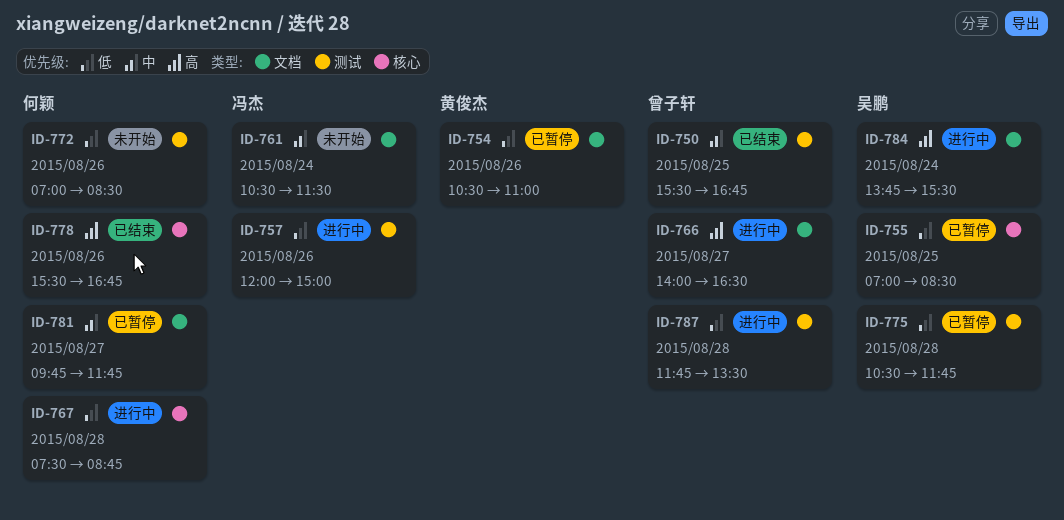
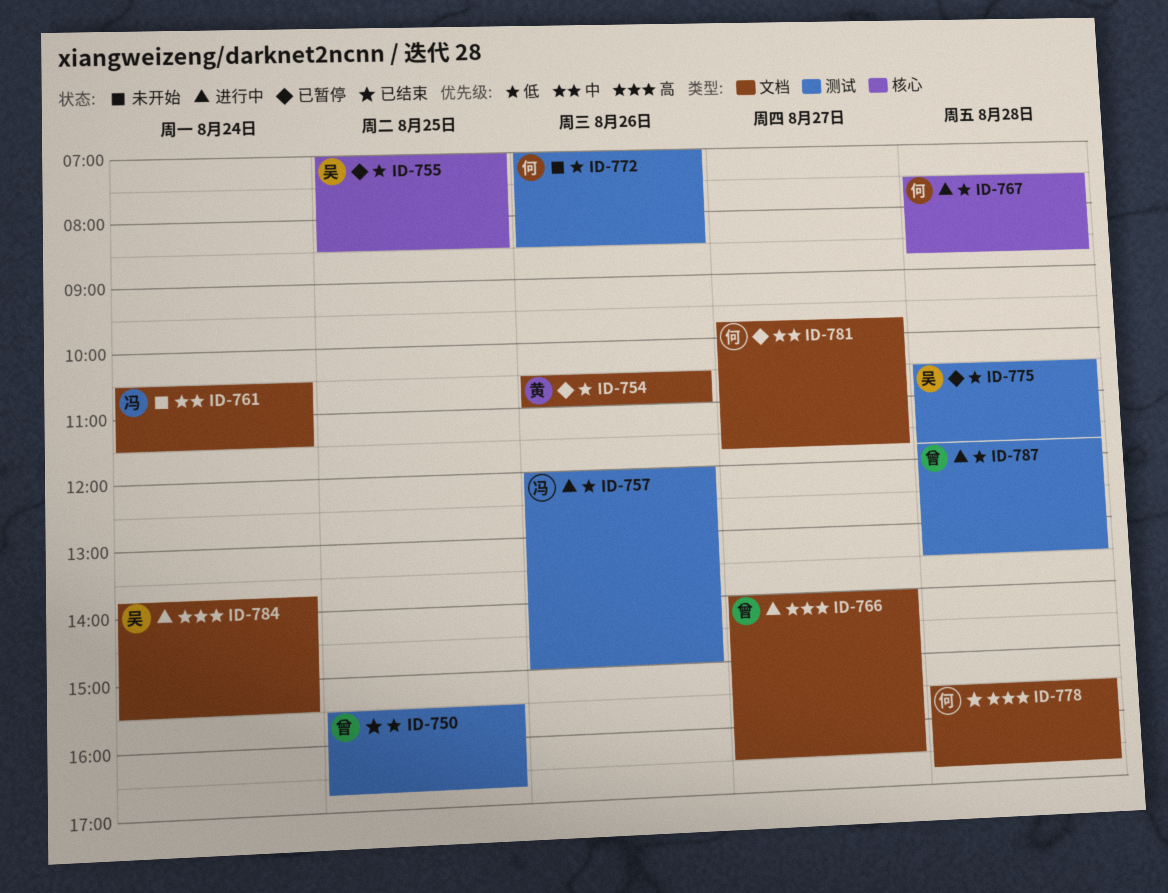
ID-750, priority: 中 -> 低
ID-778, label: 核心 -> 文档
ID-778, day: Aug 26 -> Aug 28

